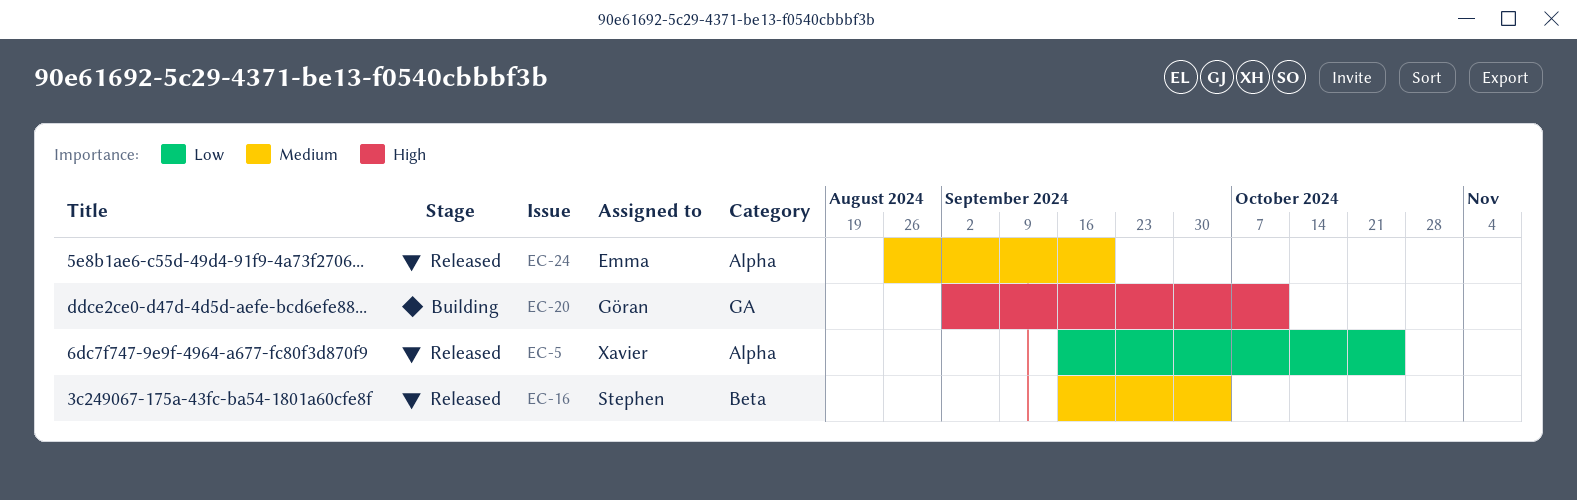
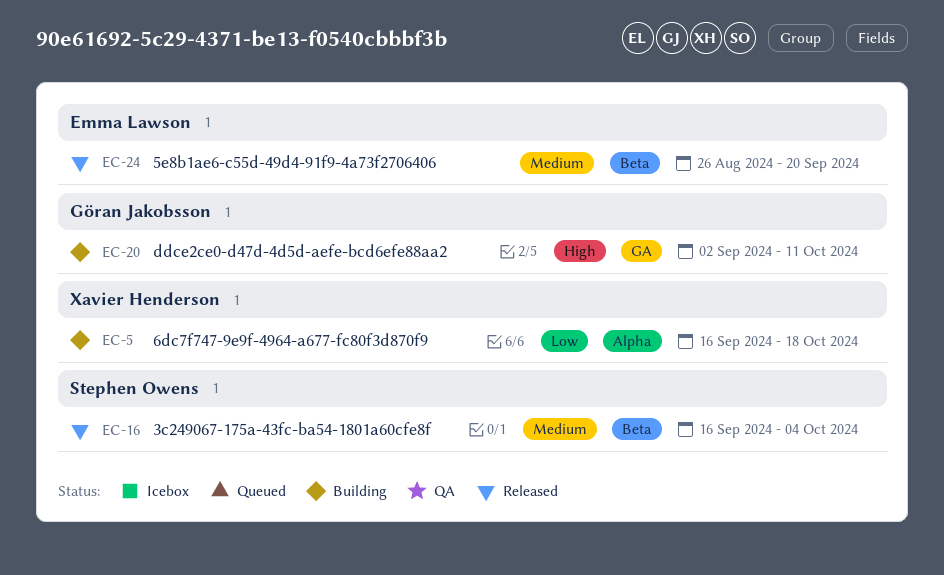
EC-5, status: Released -> Building
EC-5, due: Oct 25 -> Oct 18
EC-24, label: Alpha -> Beta

